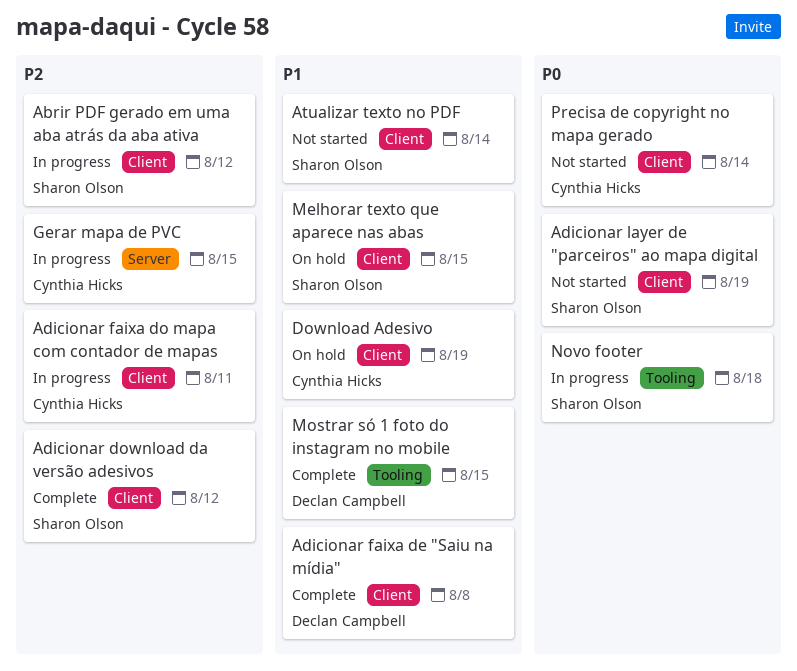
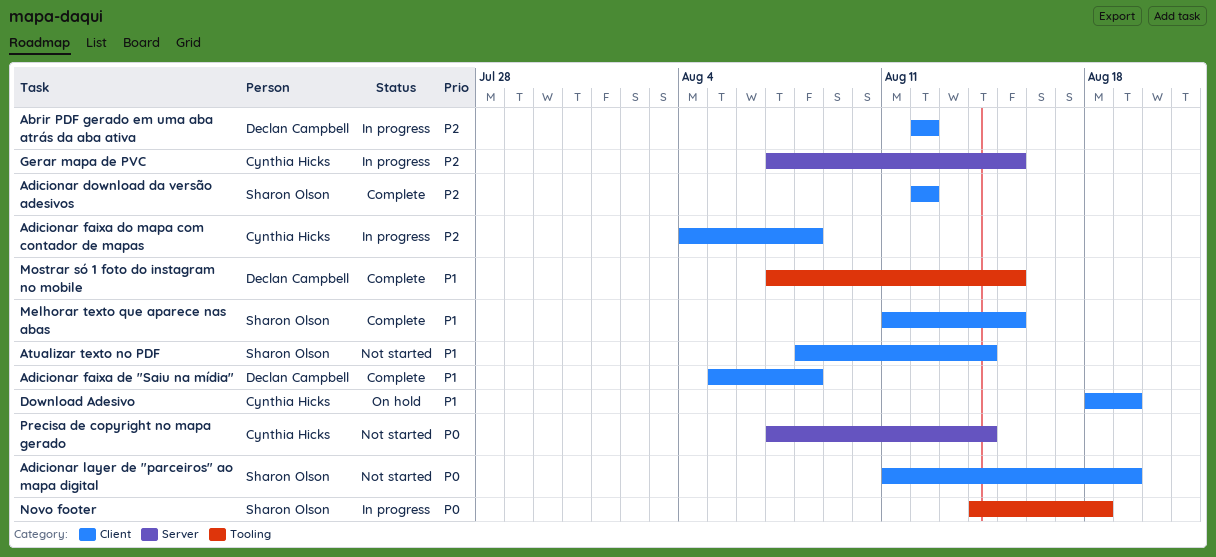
Abrir PDF gerado em uma aba atrás da aba ativa, owner: Sharon Olson -> Declan Campbell
Adicionar faixa do mapa com contador de mapas, due: Aug 11 -> Aug 8
Melhorar texto que aparece nas abas, status: On hold -> Complete
Precisa de copyright no mapa gerado, label: Client -> Server

